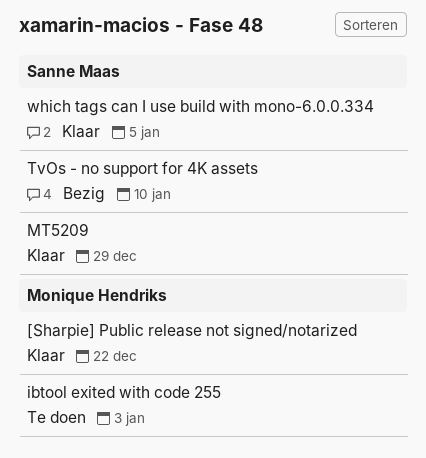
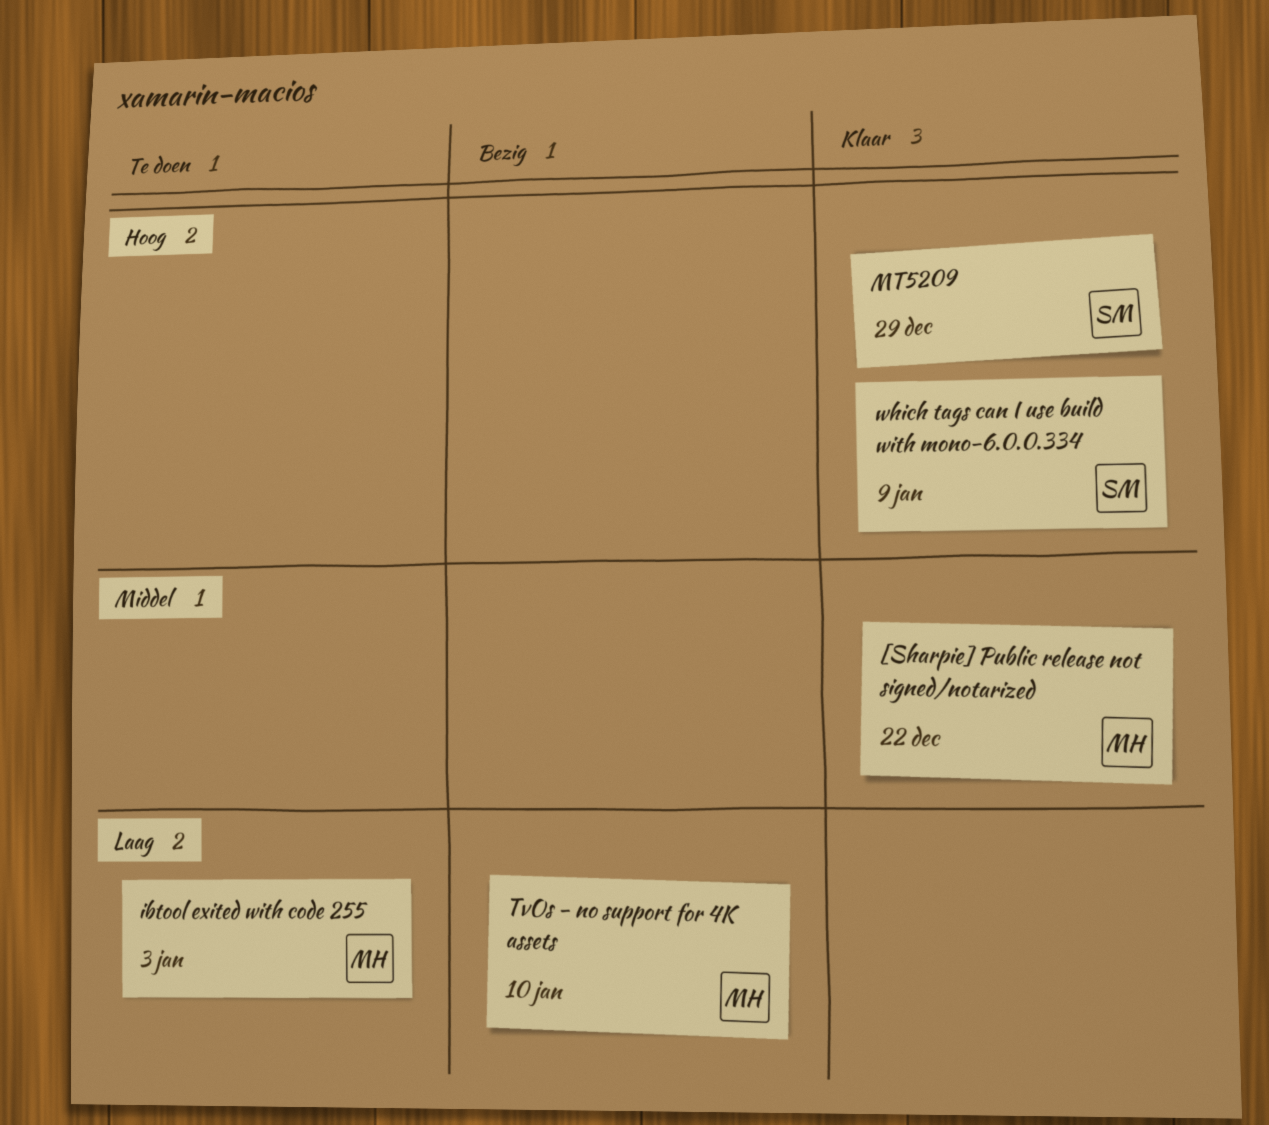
TvOs - no support for 4K assets, owner: Sanne Maas -> Monique Hendriks
which tags can I use build with mono-6.0.0.334, due: Jan 5 -> Jan 9

